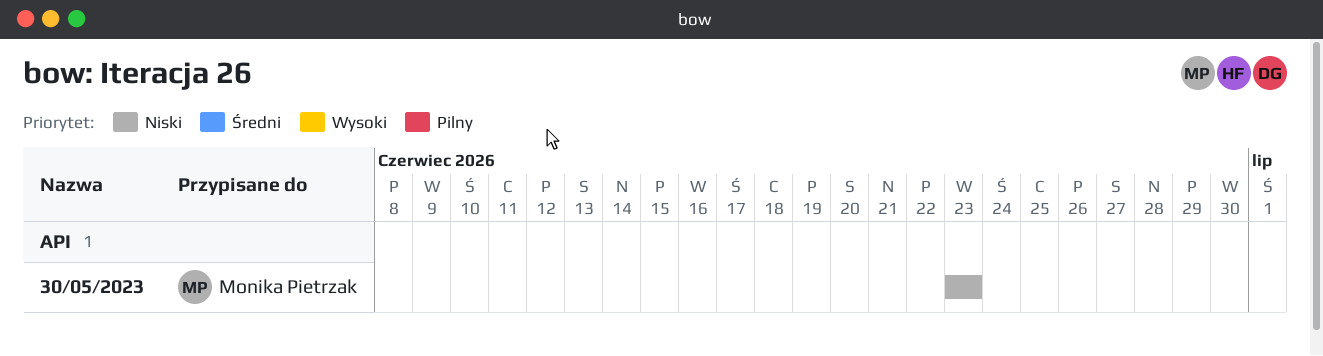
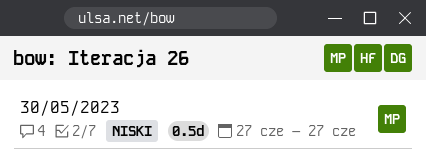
30/05/2023, start: Jun 23 -> Jun 27
30/05/2023, due: Jun 23 -> Jun 27

